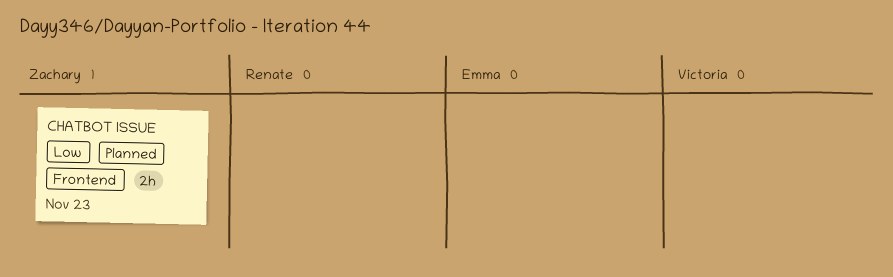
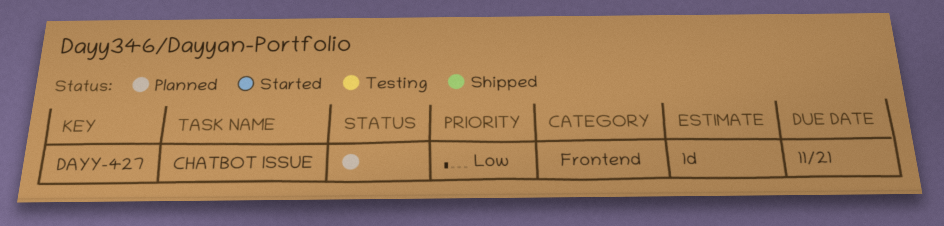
CHATBOT ISSUE, estimate: 2h -> 1d
CHATBOT ISSUE, due: Nov 23 -> Nov 21

